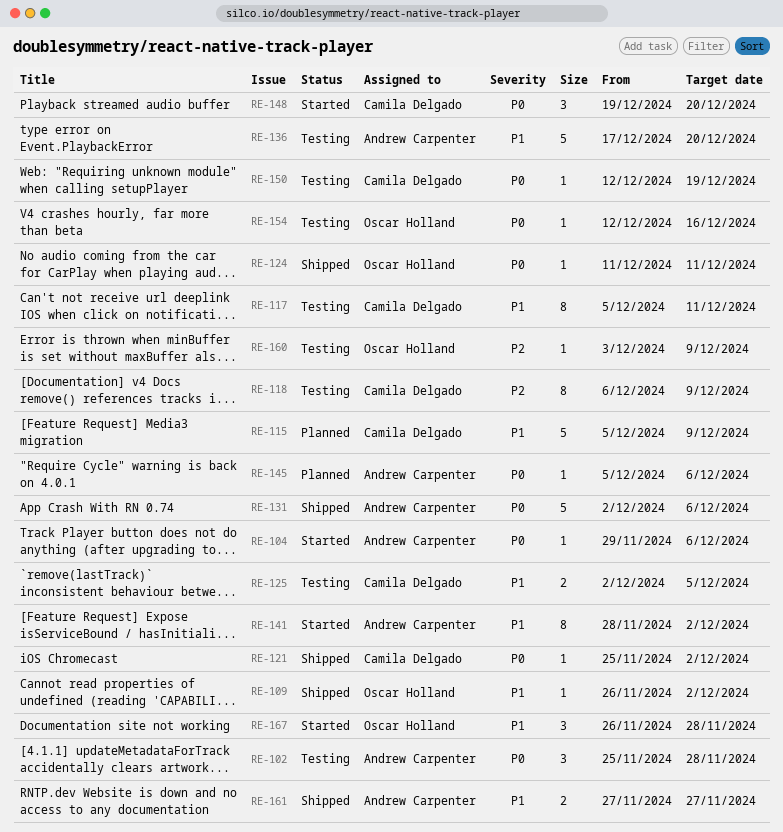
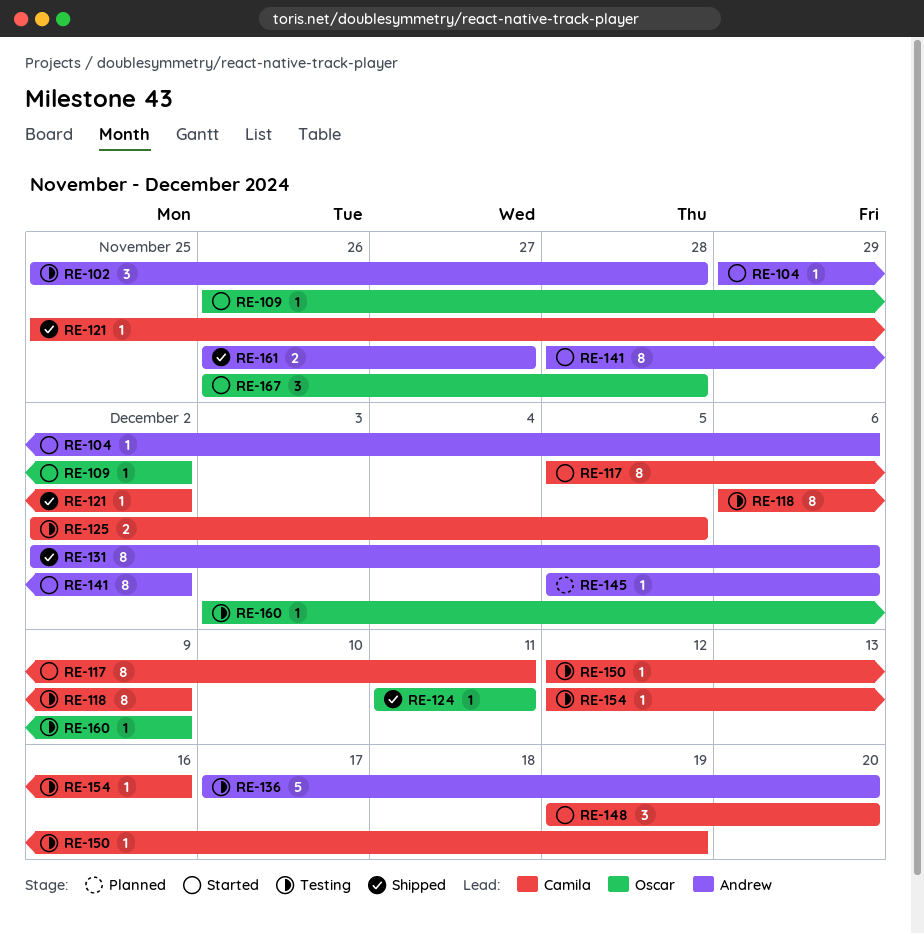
RE-109, status: Shipped -> Started
RE-115: present -> none
RE-117, status: Testing -> Started
RE-131, estimate: 5 -> 8
RE-154, owner: Oscar Holland -> Camila Delgado
RE-161, start: Nov 27 -> Nov 26

